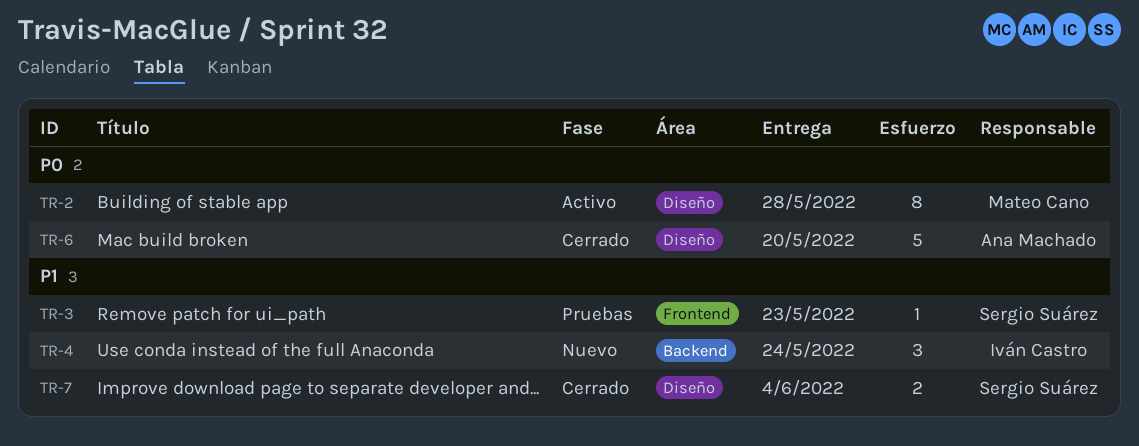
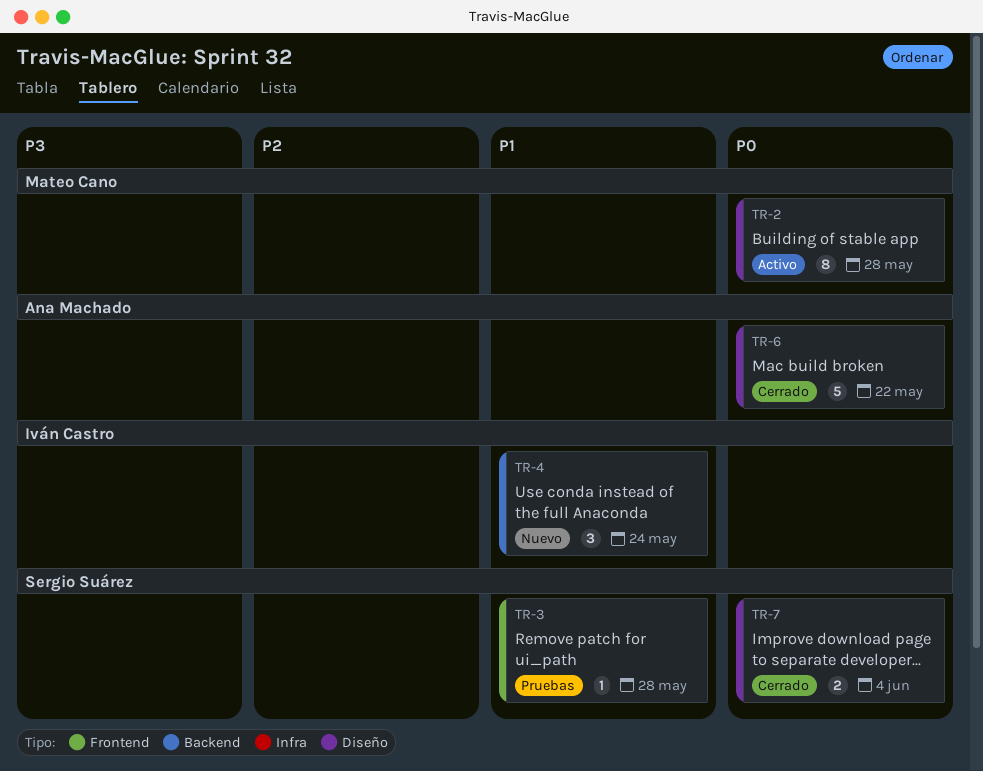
TR-3, due: May 23 -> May 28
TR-6, due: May 20 -> May 22
TR-7, priority: P1 -> P0

